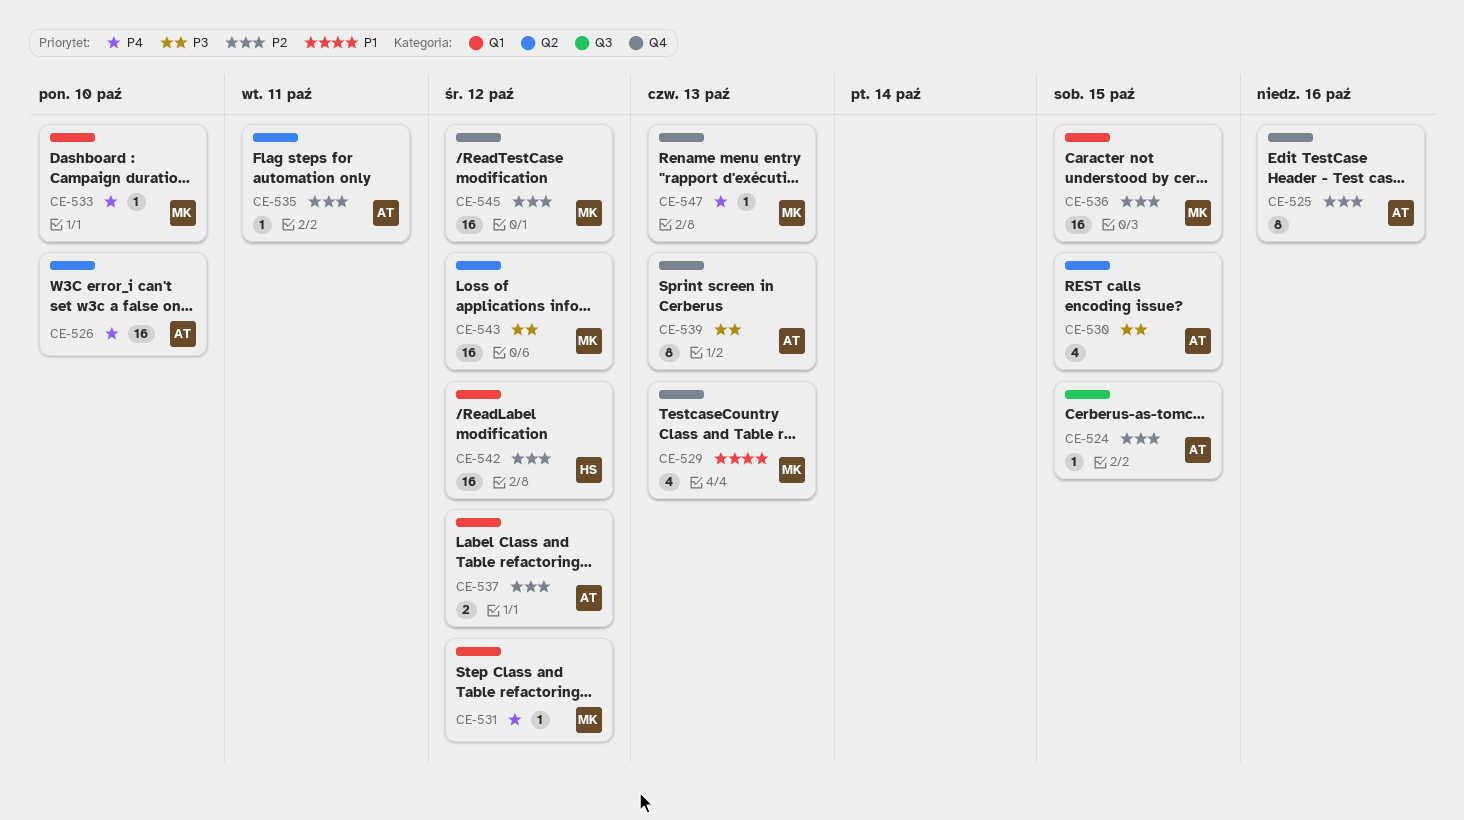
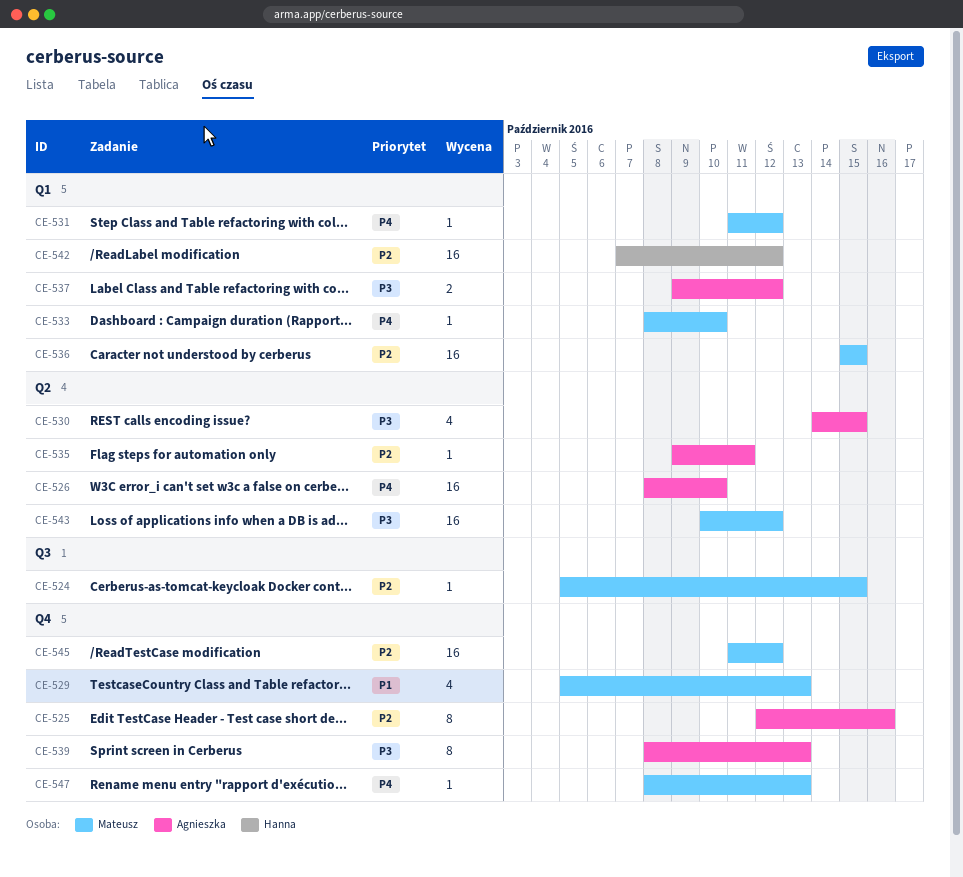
CE-524, owner: Agnieszka -> Mateusz
CE-537, priority: P2 -> P3

